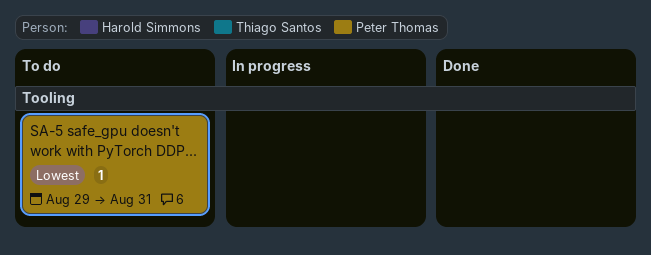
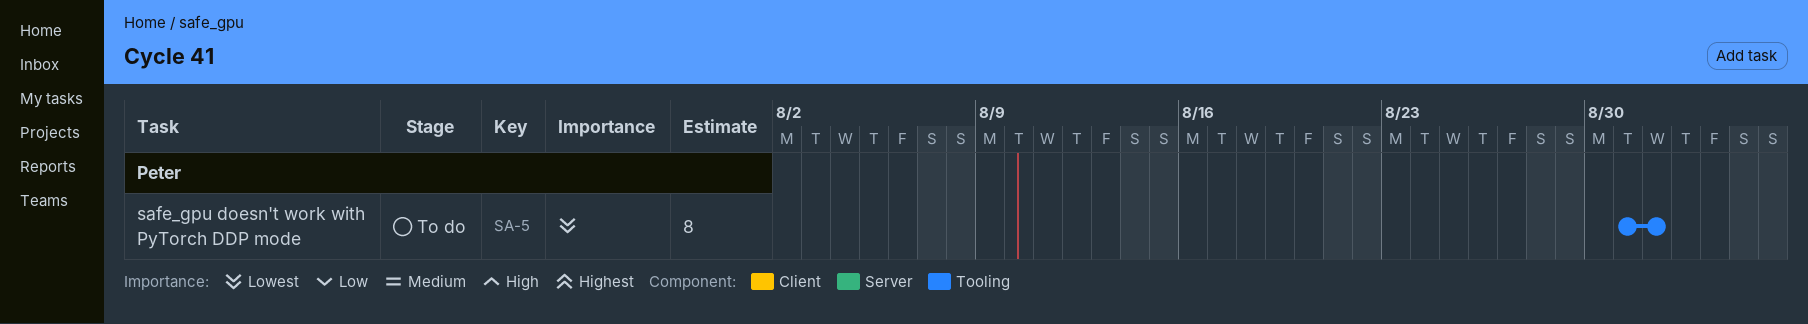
SA-5, estimate: 1 -> 8
SA-5, start: Aug 29 -> Aug 31
SA-5, due: Aug 31 -> Sep 1

